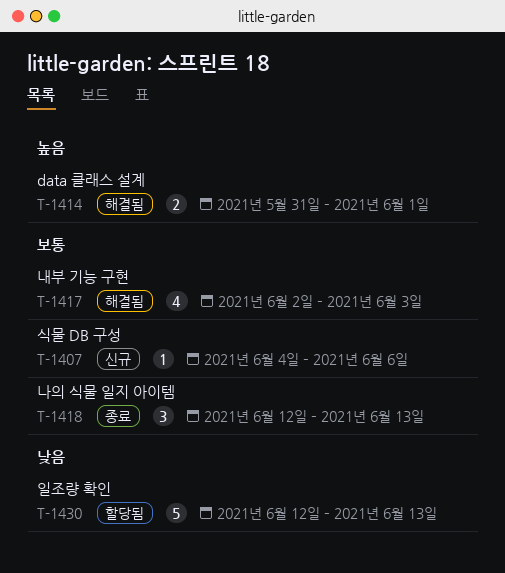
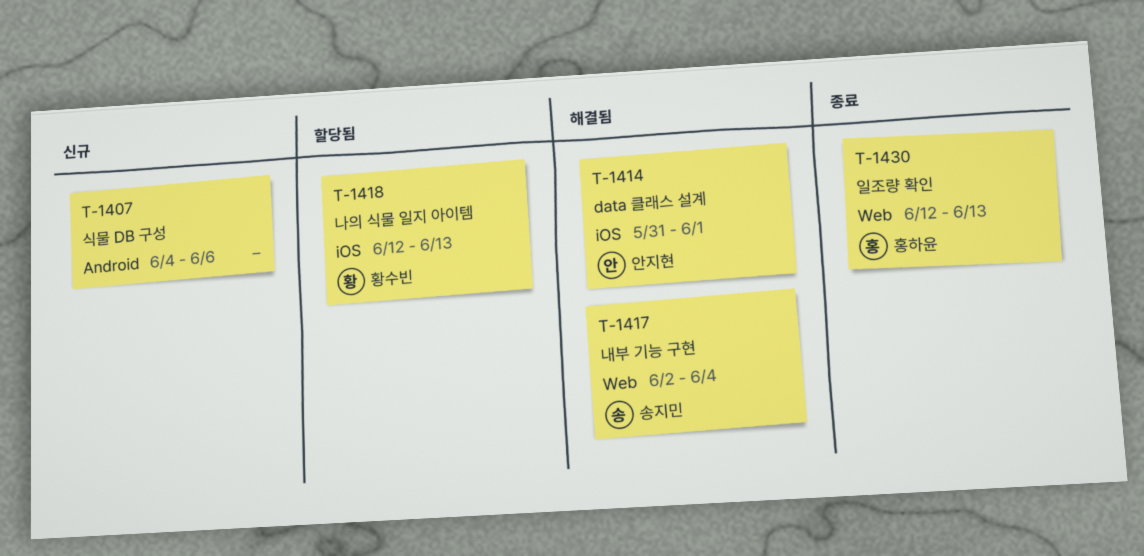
T-1417, due: Jun 3 -> Jun 4
T-1418, status: 종료 -> 할당됨
T-1430, status: 할당됨 -> 종료

